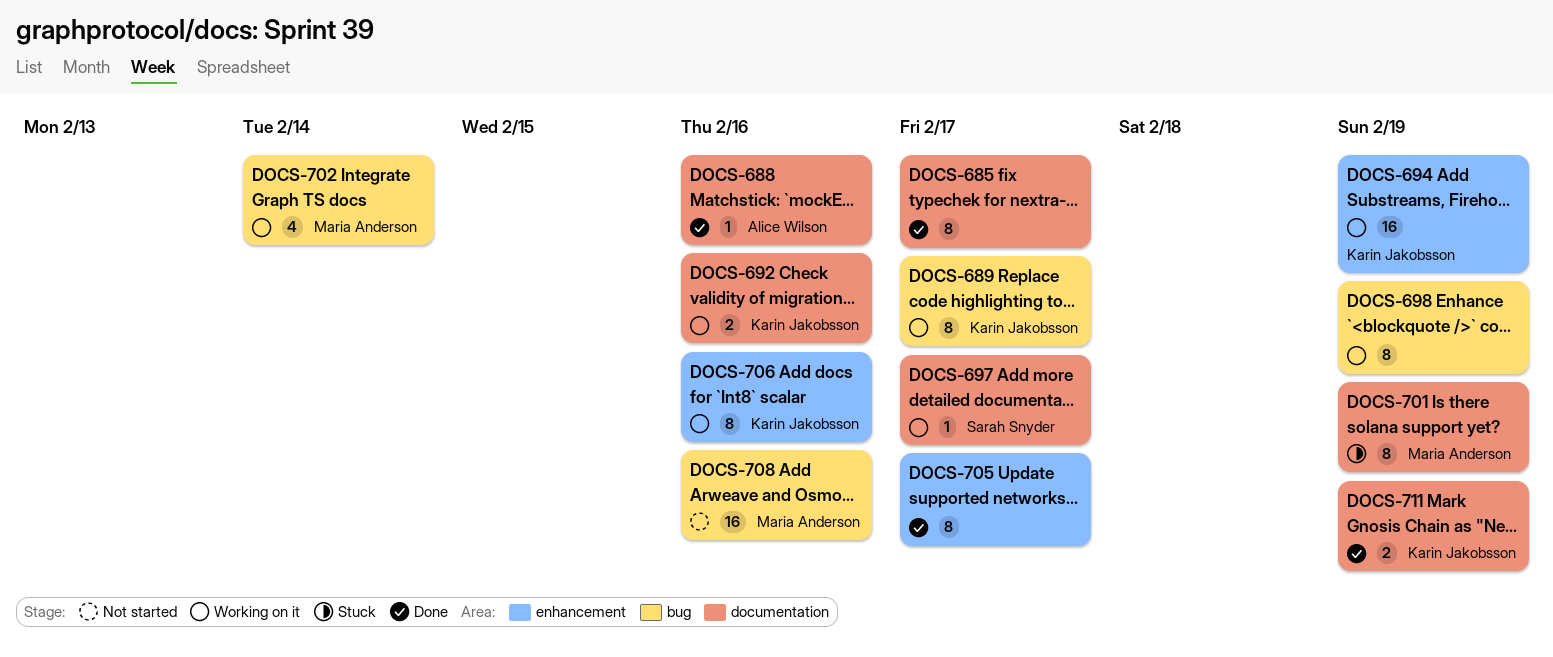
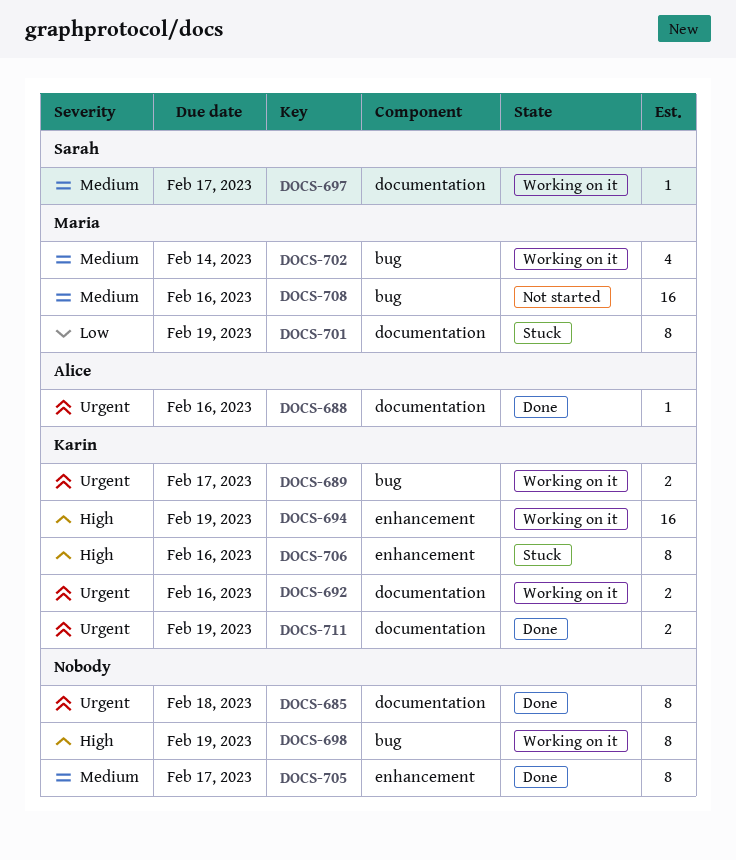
DOCS-685, due: Feb 17 -> Feb 18
DOCS-689, estimate: 8 -> 2
DOCS-706, status: Working on it -> Stuck

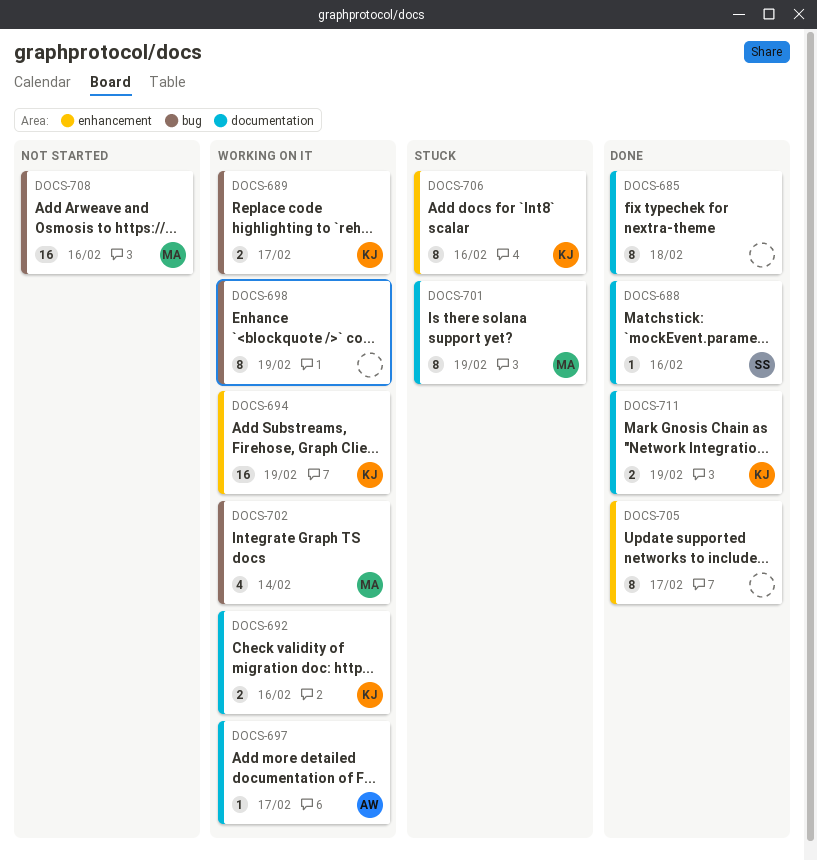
DOCS-688, owner: Alice -> Sarah
DOCS-697, owner: Sarah -> Alice

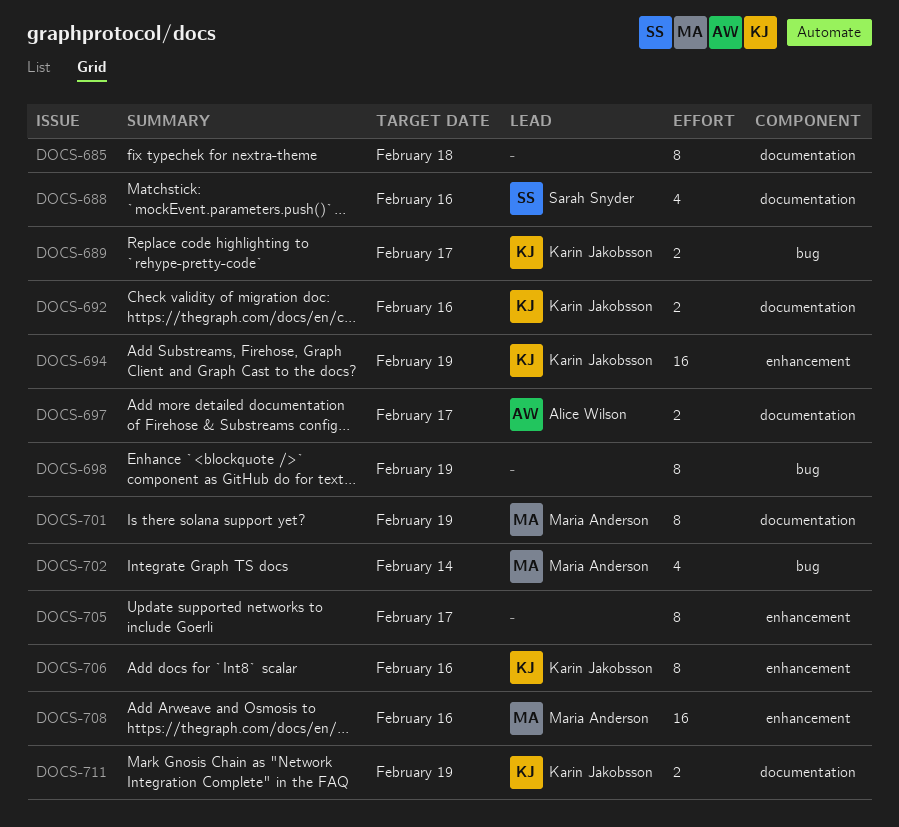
DOCS-688, estimate: 1 -> 4
DOCS-697, estimate: 1 -> 2
DOCS-708, label: bug -> enhancement

